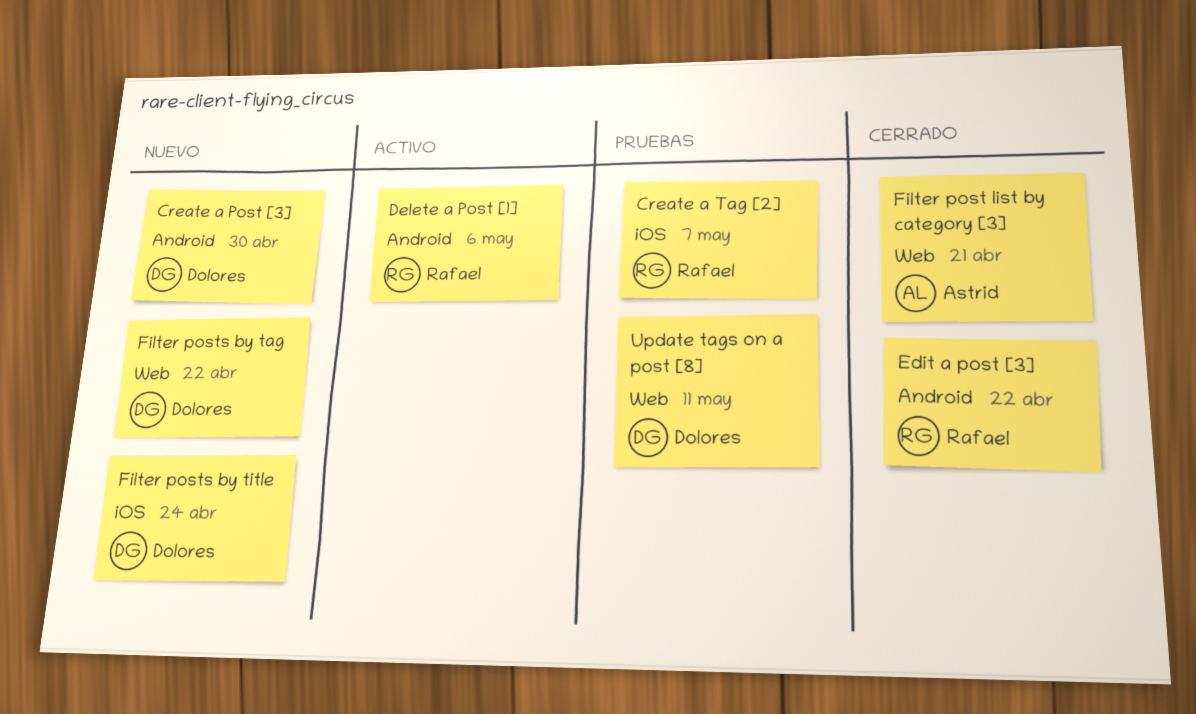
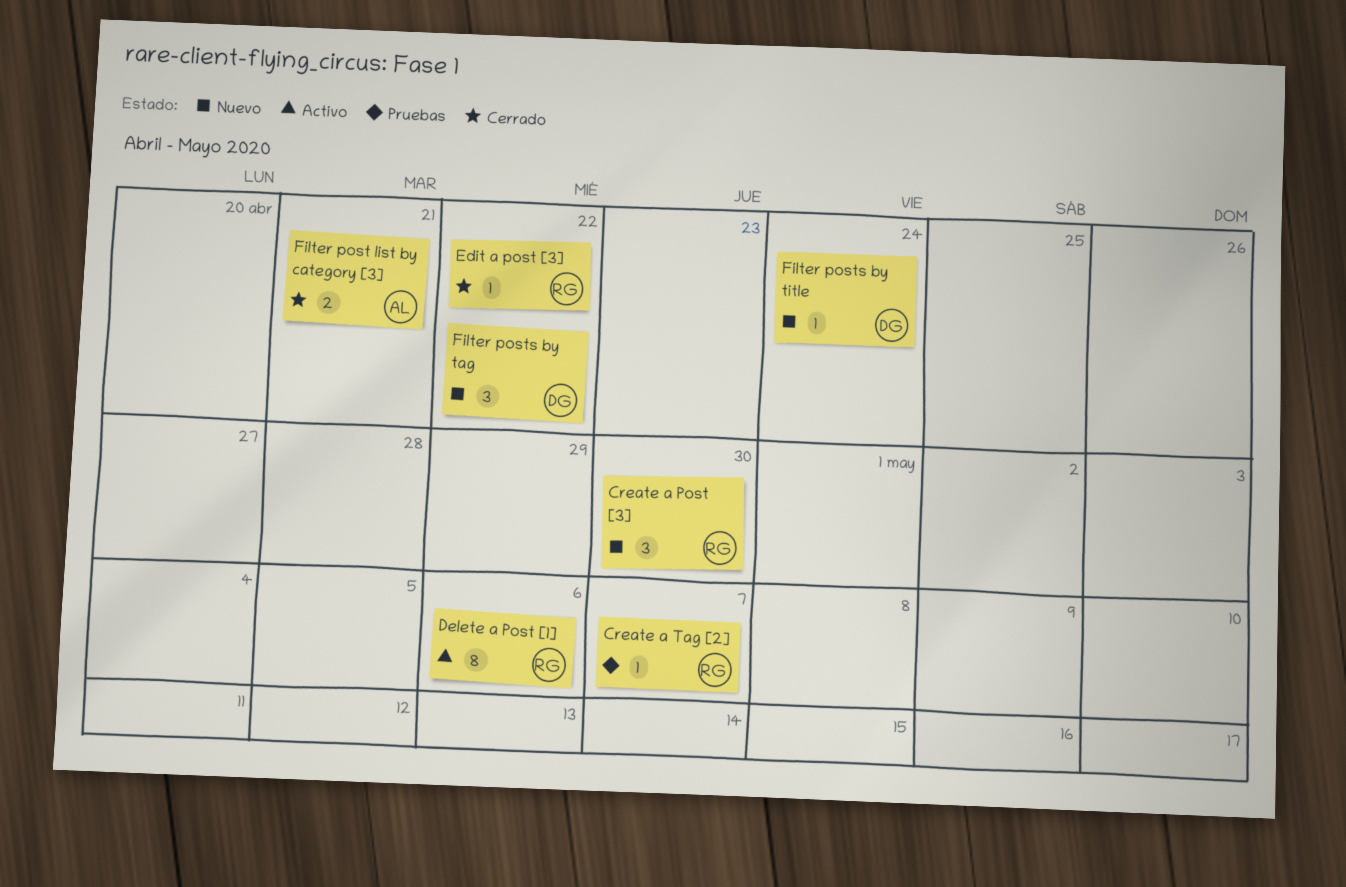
Create a Post [3], owner: Dolores -> Rafael
Update tags on a post [8]: present -> none

